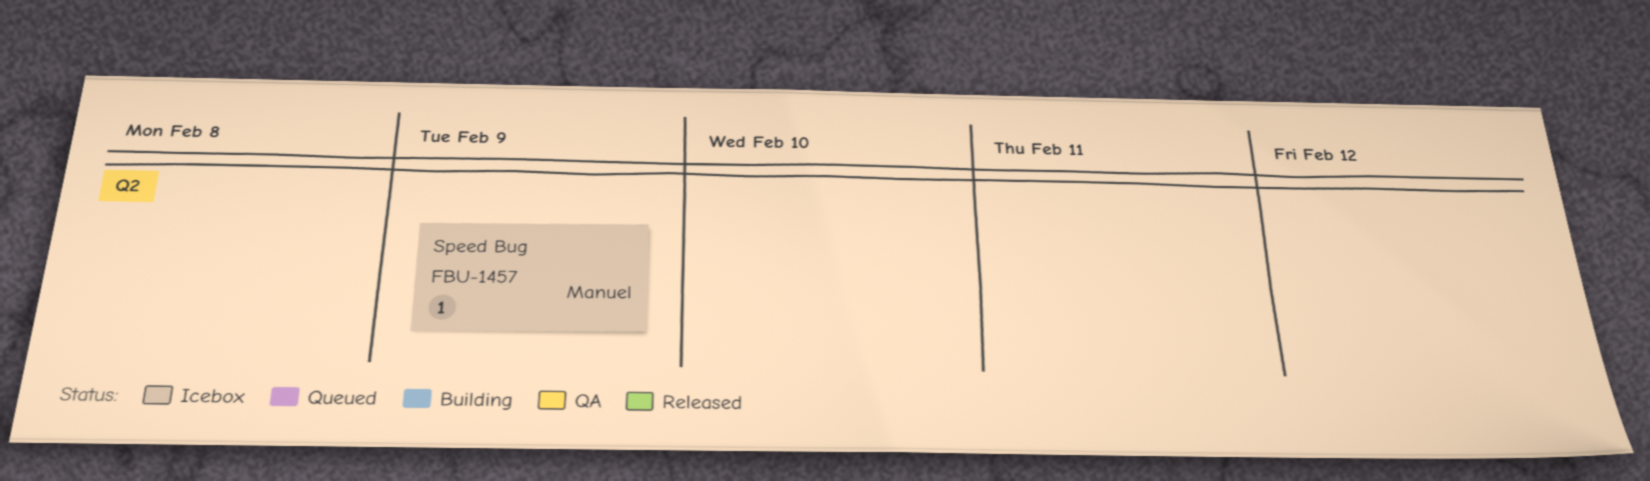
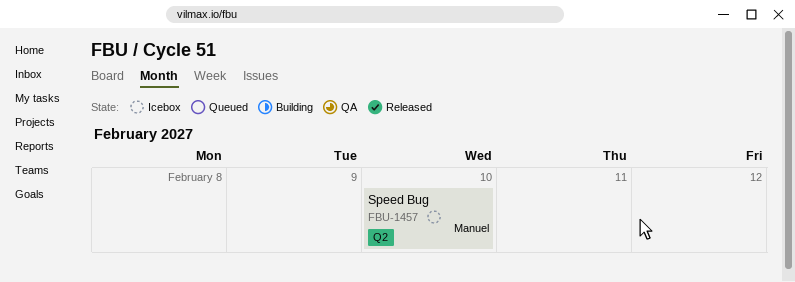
FBU-1457, due: Feb 9 -> Feb 10

